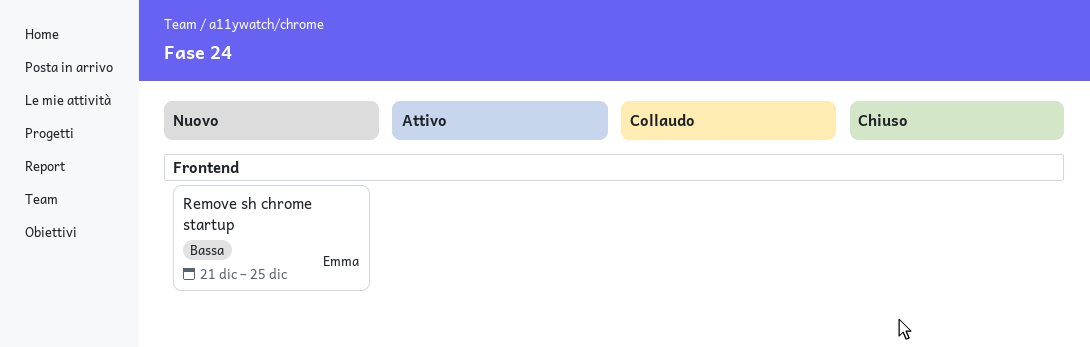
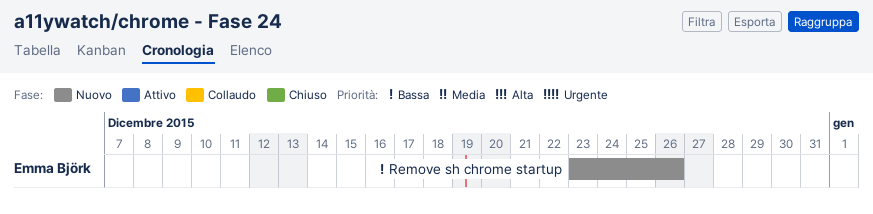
Remove sh chrome startup, start: Dec 21 -> Dec 23
Remove sh chrome startup, due: Dec 25 -> Dec 26

